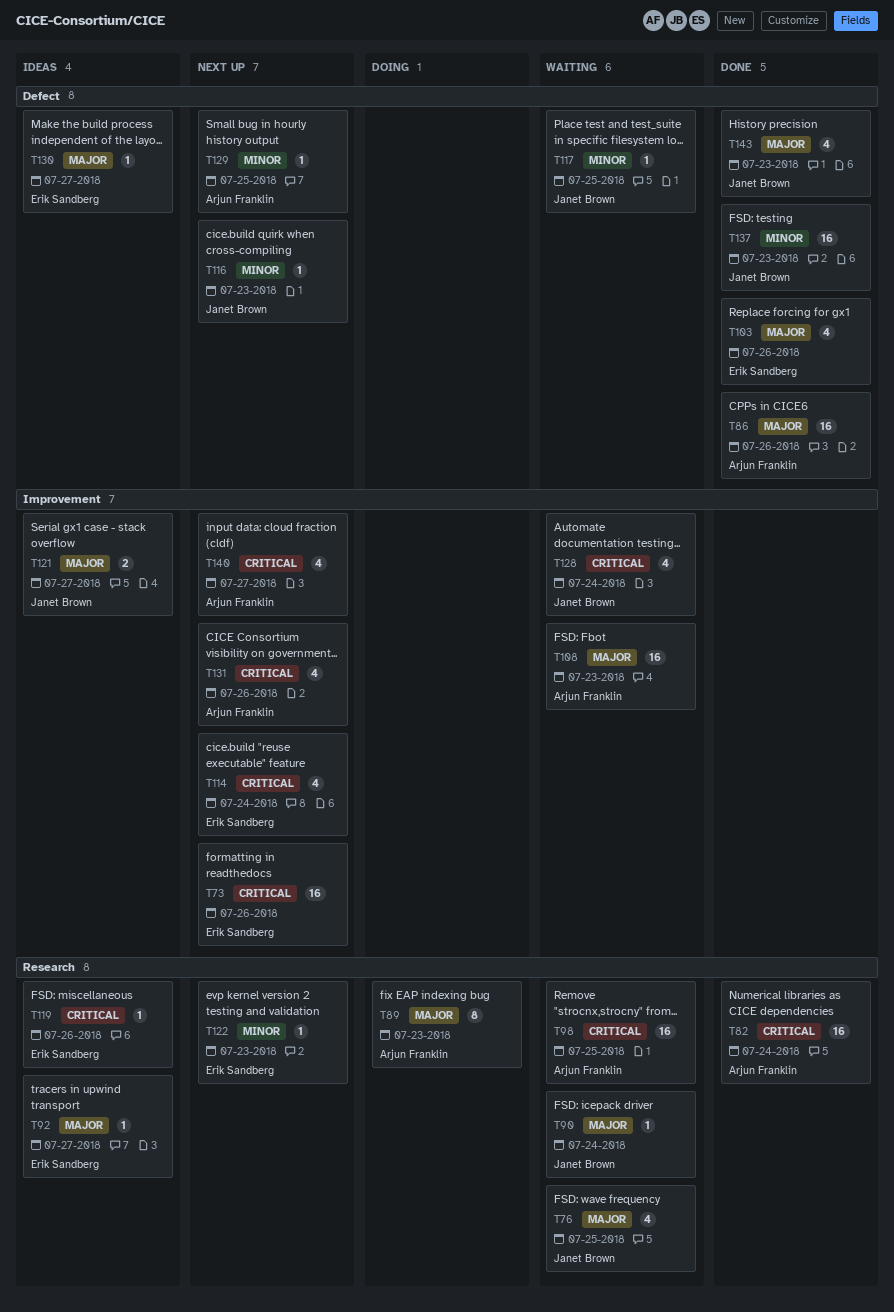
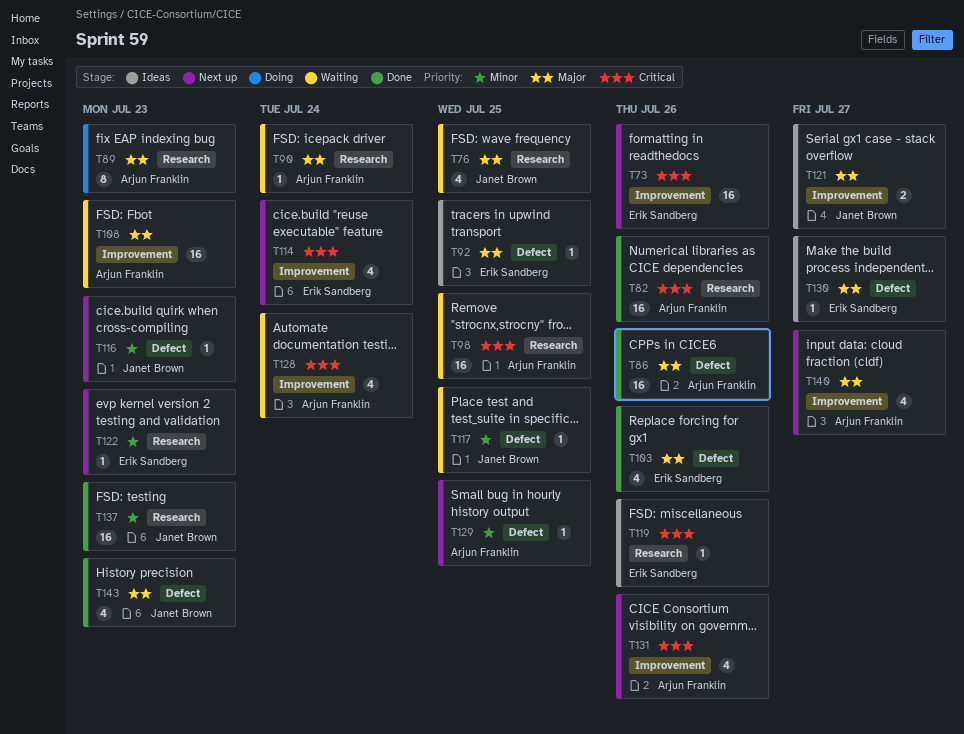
T82, due: Jul 24 -> Jul 26
T90, owner: Janet Brown -> Arjun Franklin
T92, label: Research -> Defect
T92, due: Jul 27 -> Jul 25
T128, owner: Janet Brown -> Arjun Franklin
T137, label: Defect -> Research
T140, priority: Critical -> Major

